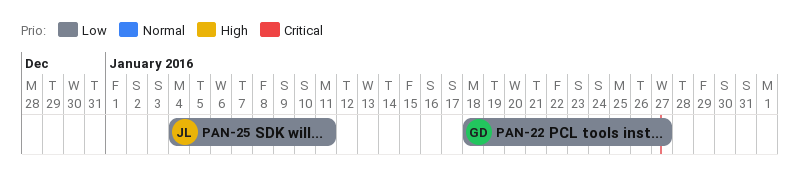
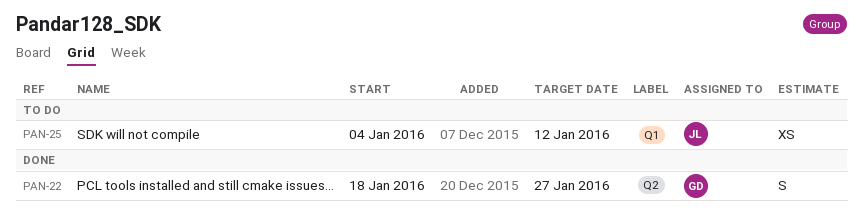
PAN-25, due: Jan 11 -> Jan 12

